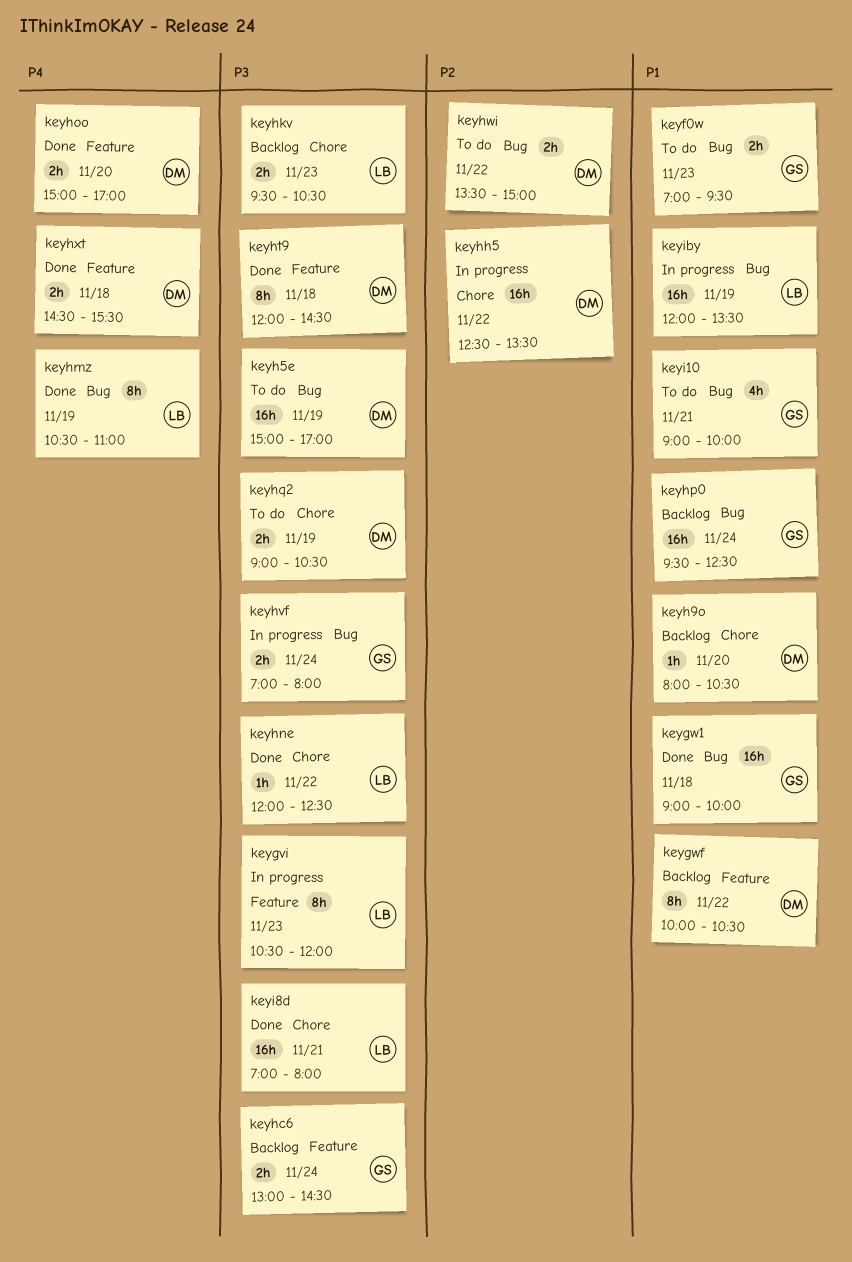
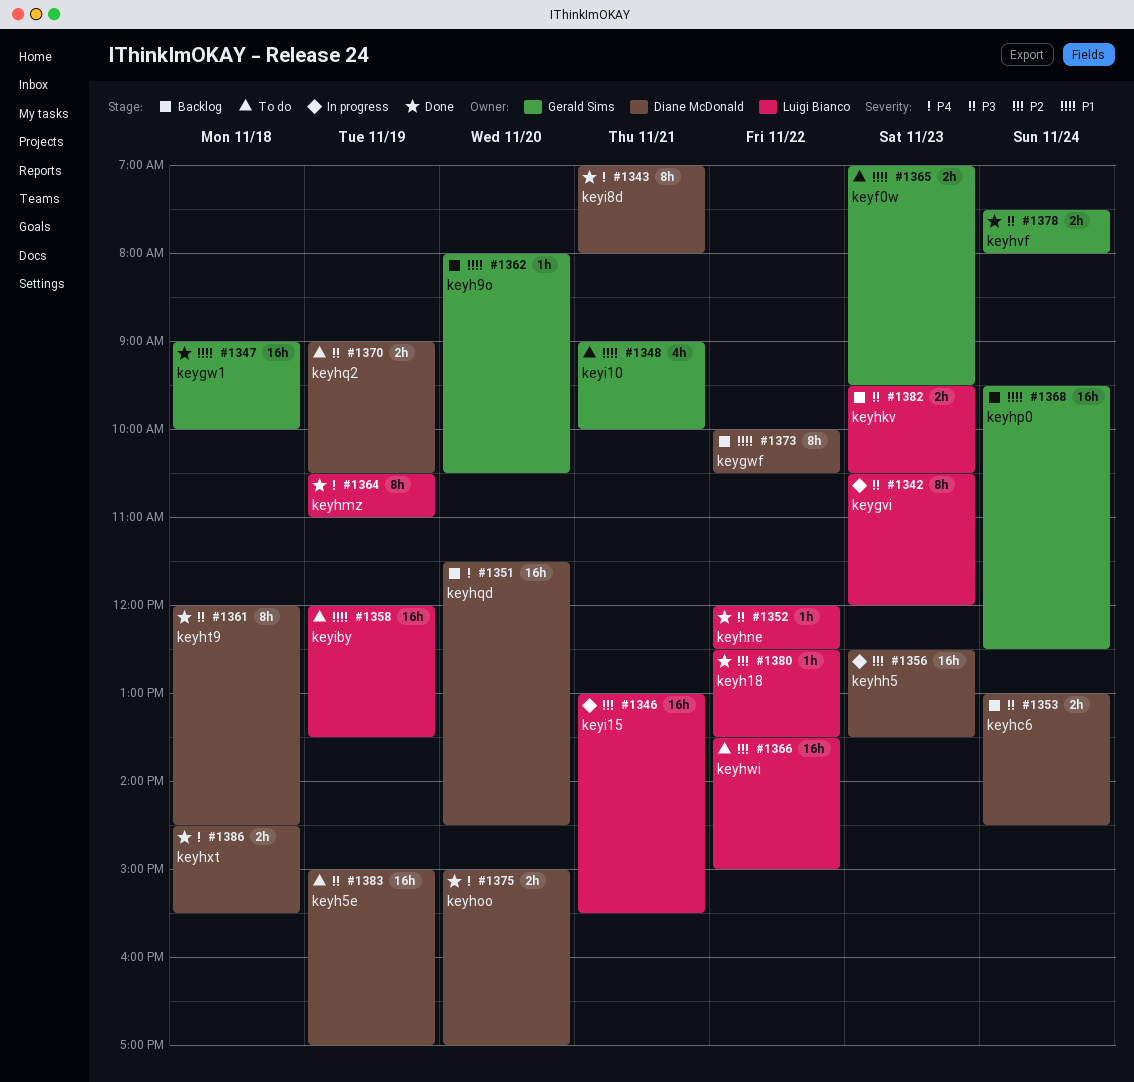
keyh18: none -> present
keyh9o, owner: Diane McDonald -> Gerald Sims
keyhc6, owner: Gerald Sims -> Diane McDonald
keyhh5, day: Nov 22 -> Nov 23
keyhqd: none -> present
keyhvf, status: In progress -> Done
keyhvf, begins: 07:00 -> 07:30
keyhwi, owner: Diane McDonald -> Luigi Bianco
keyhwi, estimate: 2h -> 16h
keyi15: none -> present
keyi8d, owner: Luigi Bianco -> Diane McDonald
keyi8d, priority: P3 -> P4
keyi8d, estimate: 16h -> 8h
keyiby, status: In progress -> To do

